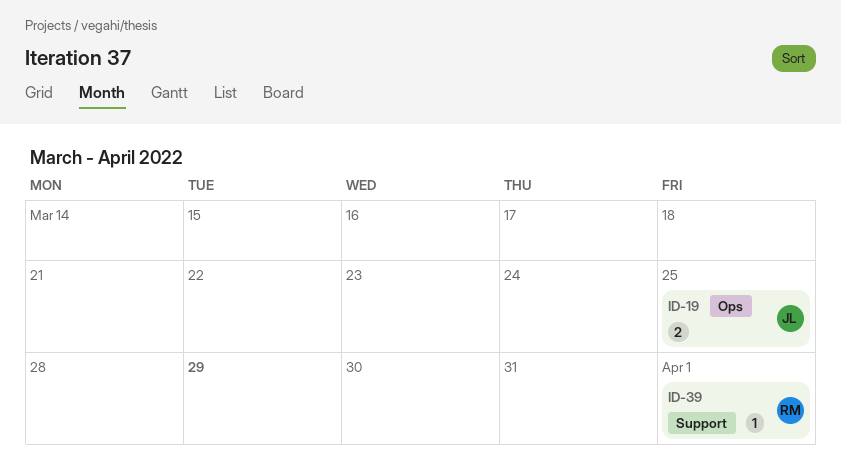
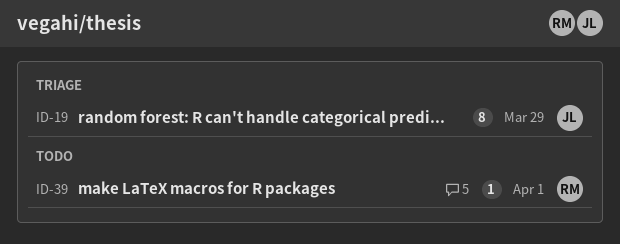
ID-19, estimate: 2 -> 8
ID-19, due: Mar 25 -> Mar 29

